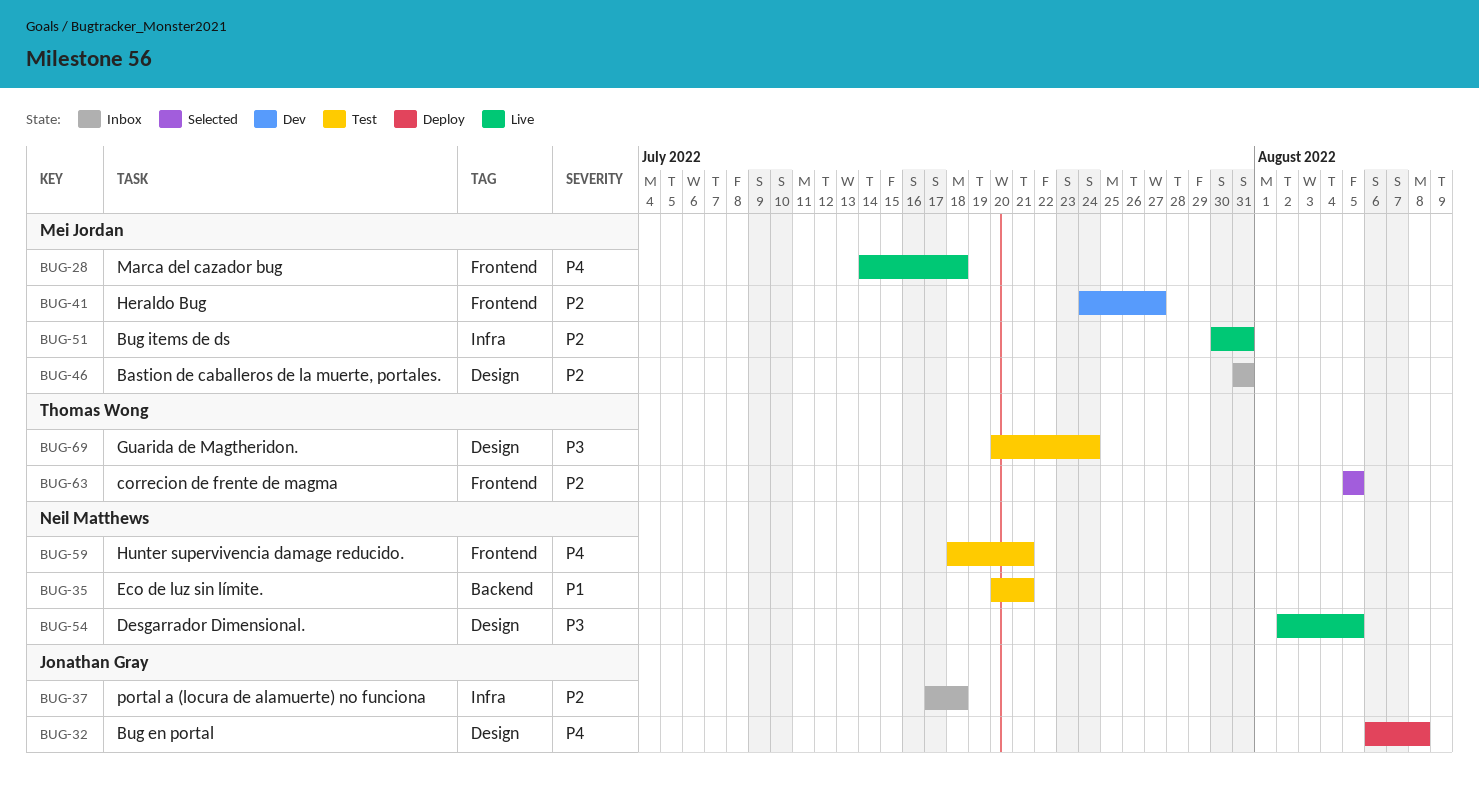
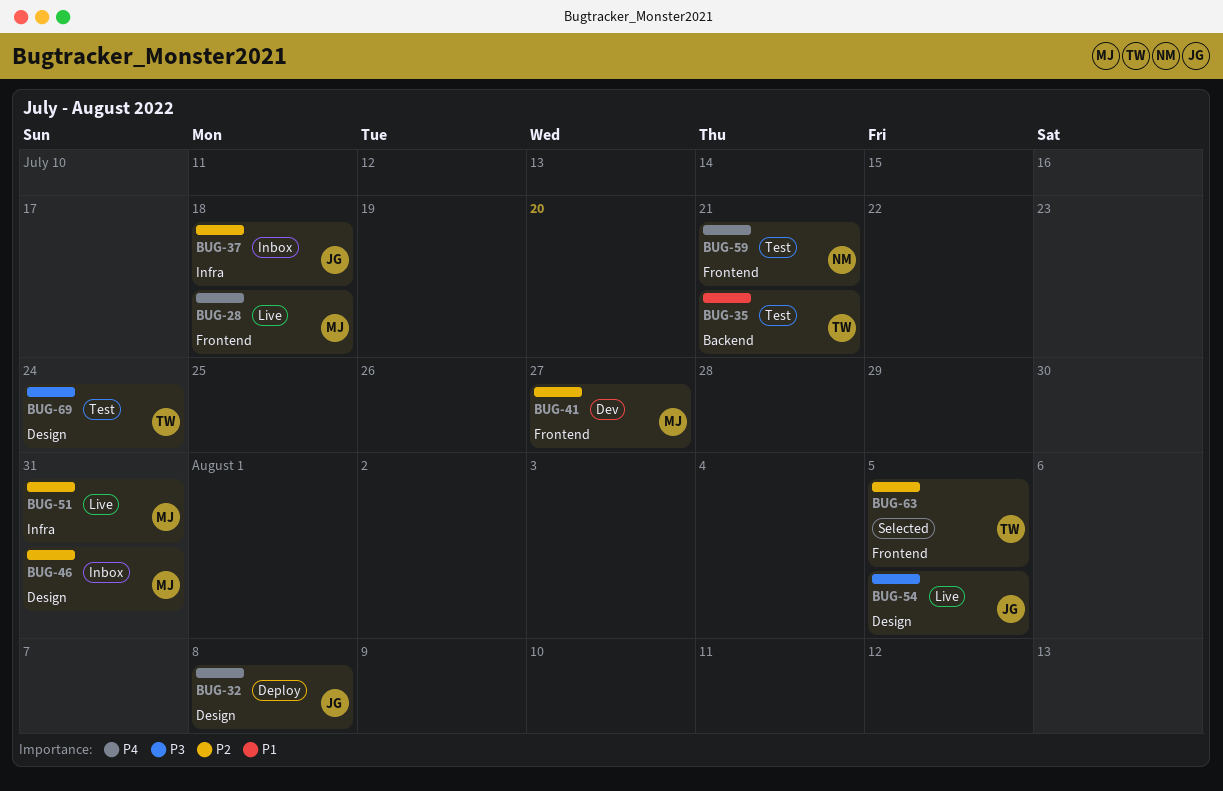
BUG-35, owner: Neil Matthews -> Thomas Wong
BUG-54, owner: Neil Matthews -> Jonathan Gray

